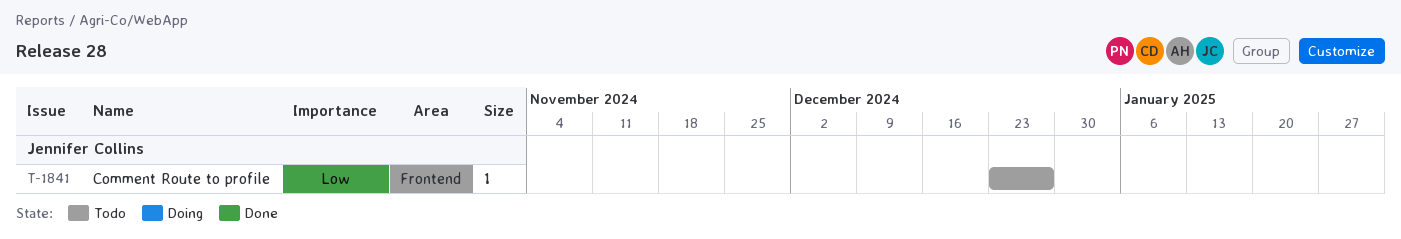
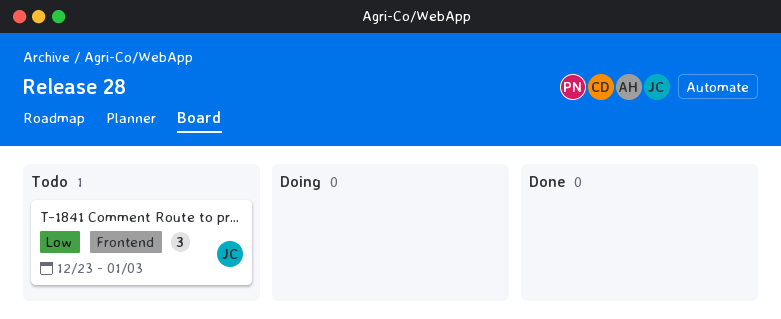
T-1841, estimate: 1 -> 3
T-1841, due: Dec 27 -> Jan 3

